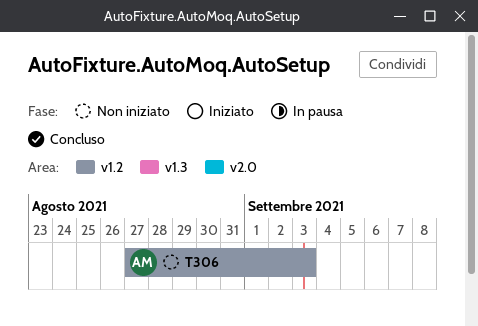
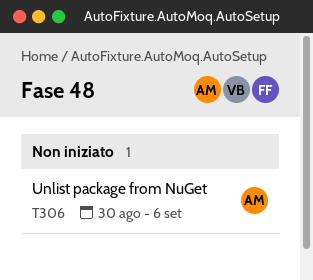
T306, start: Aug 27 -> Aug 30
T306, due: Sep 3 -> Sep 6

